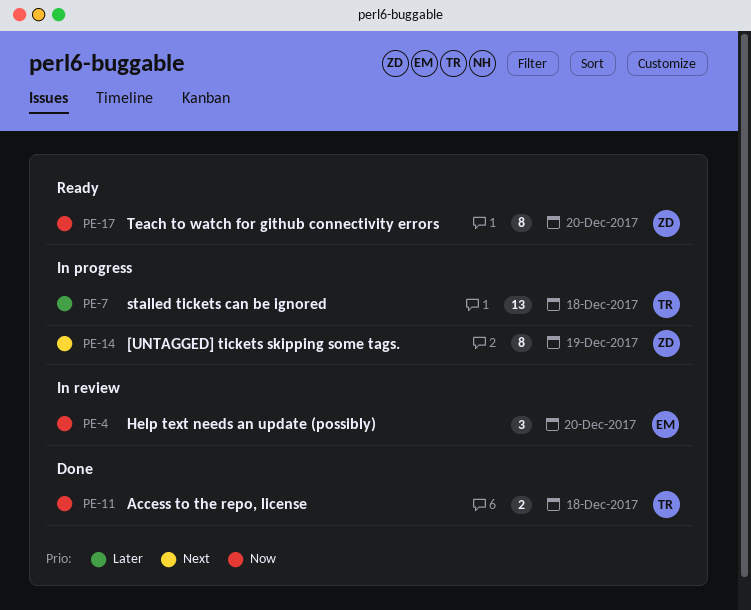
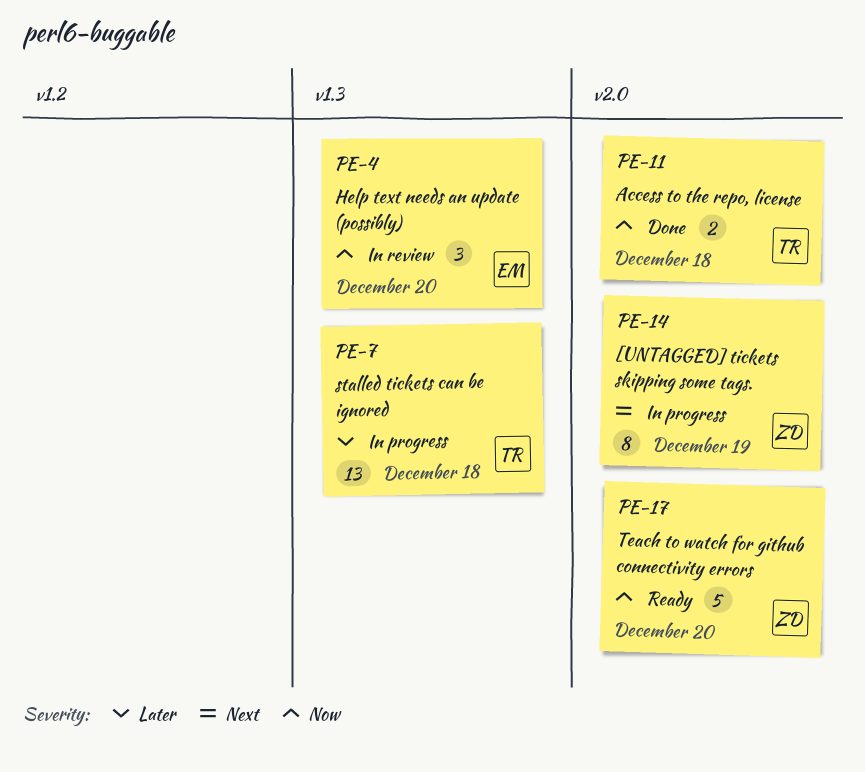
PE-17, estimate: 8 -> 5

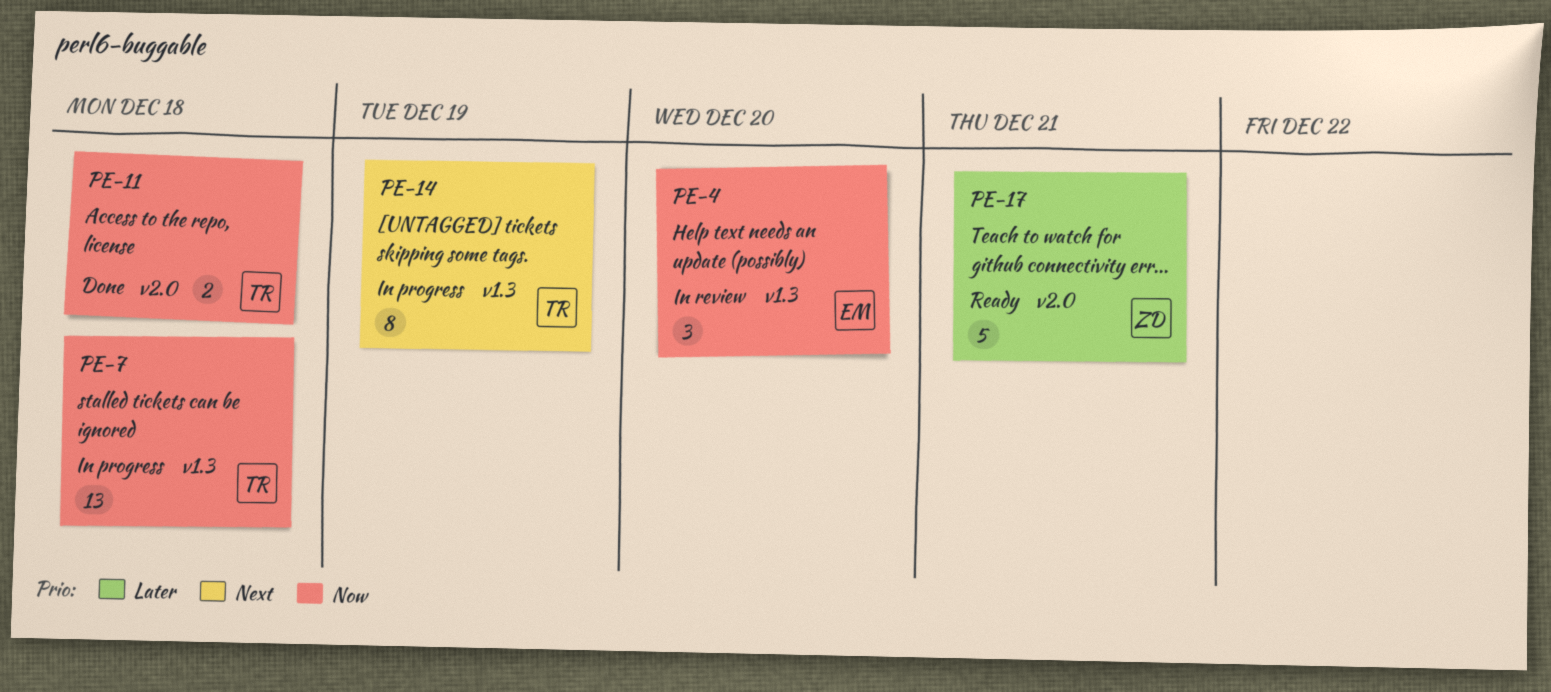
PE-7, priority: Later -> Now
PE-14, owner: ZD -> TR
PE-14, label: v2.0 -> v1.3
PE-17, priority: Now -> Later
PE-17, due: Dec 20 -> Dec 21

